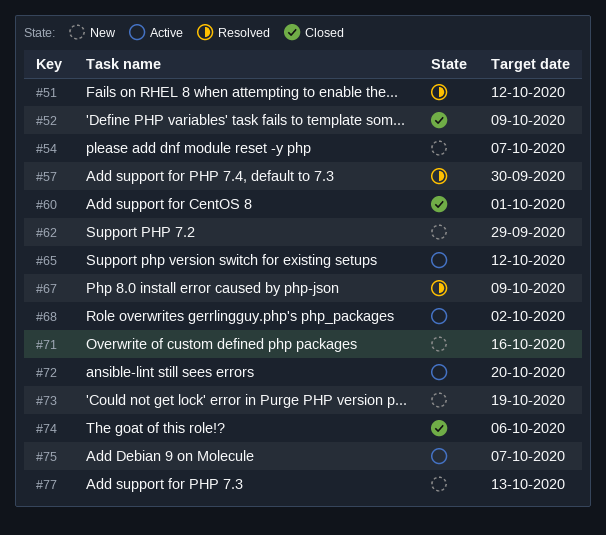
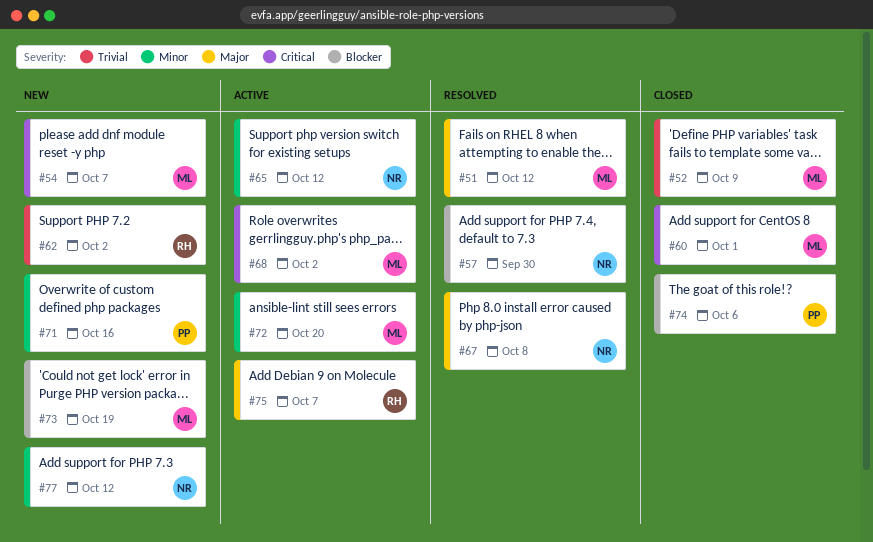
#62, due: Sep 29 -> Oct 2
#67, due: Oct 9 -> Oct 8
#77, due: Oct 13 -> Oct 12

